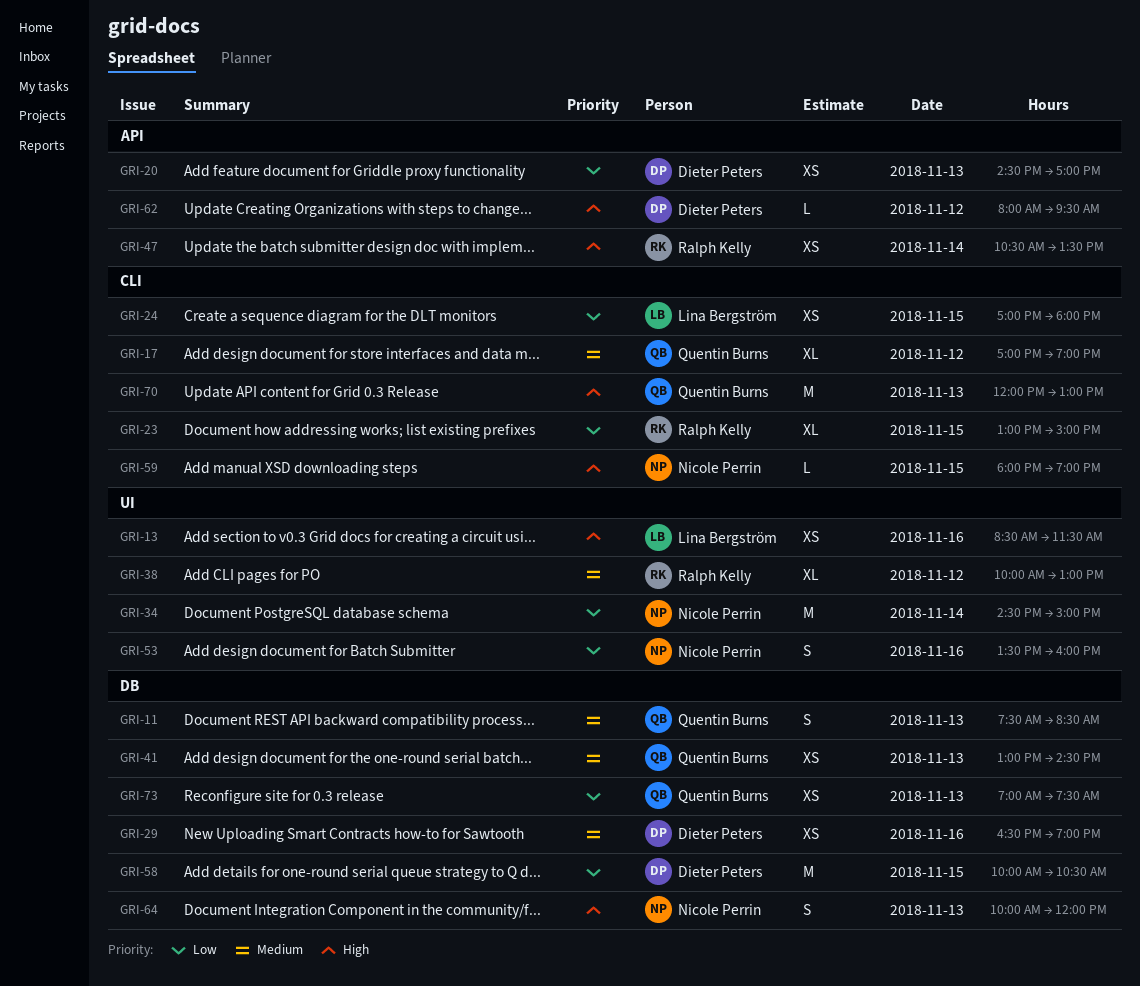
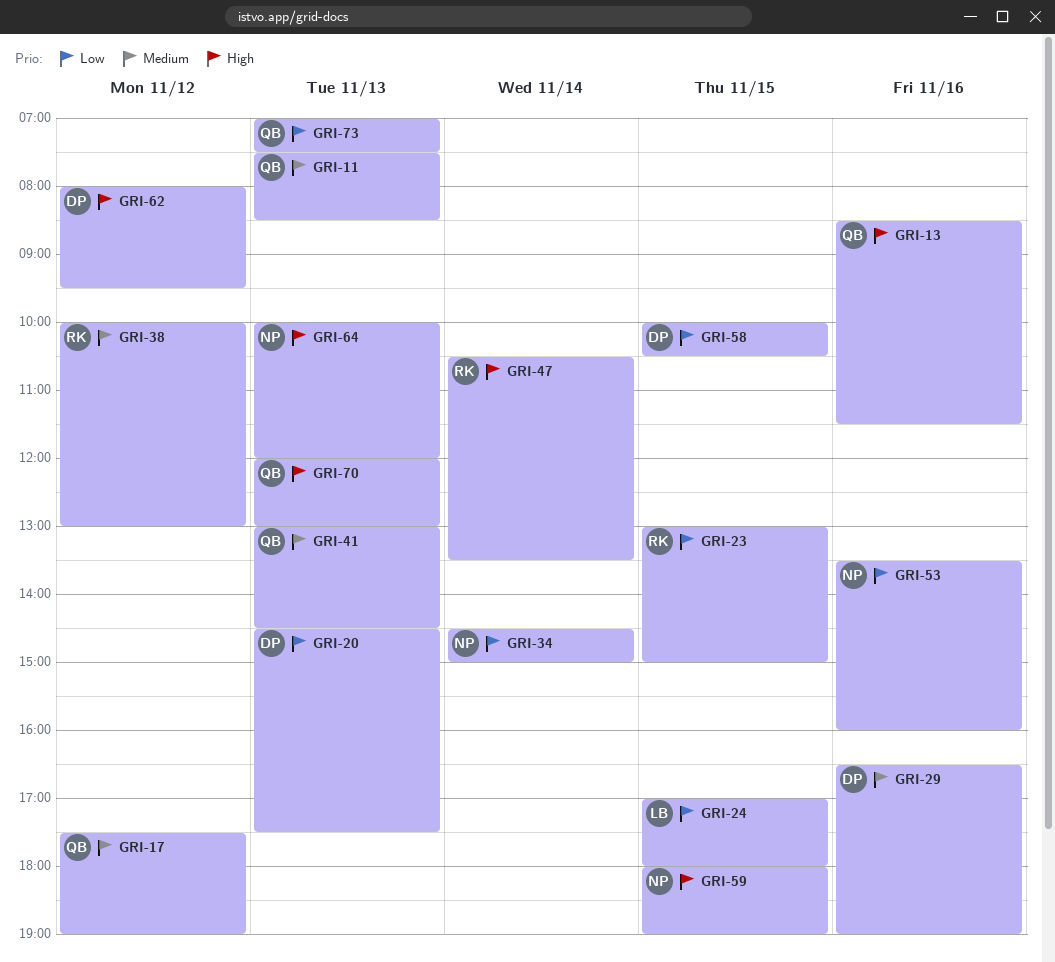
GRI-13, owner: Lina Bergström -> Quentin Burns
GRI-17, begins: 17:00 -> 17:30
GRI-20, ends: 17:00 -> 17:30

